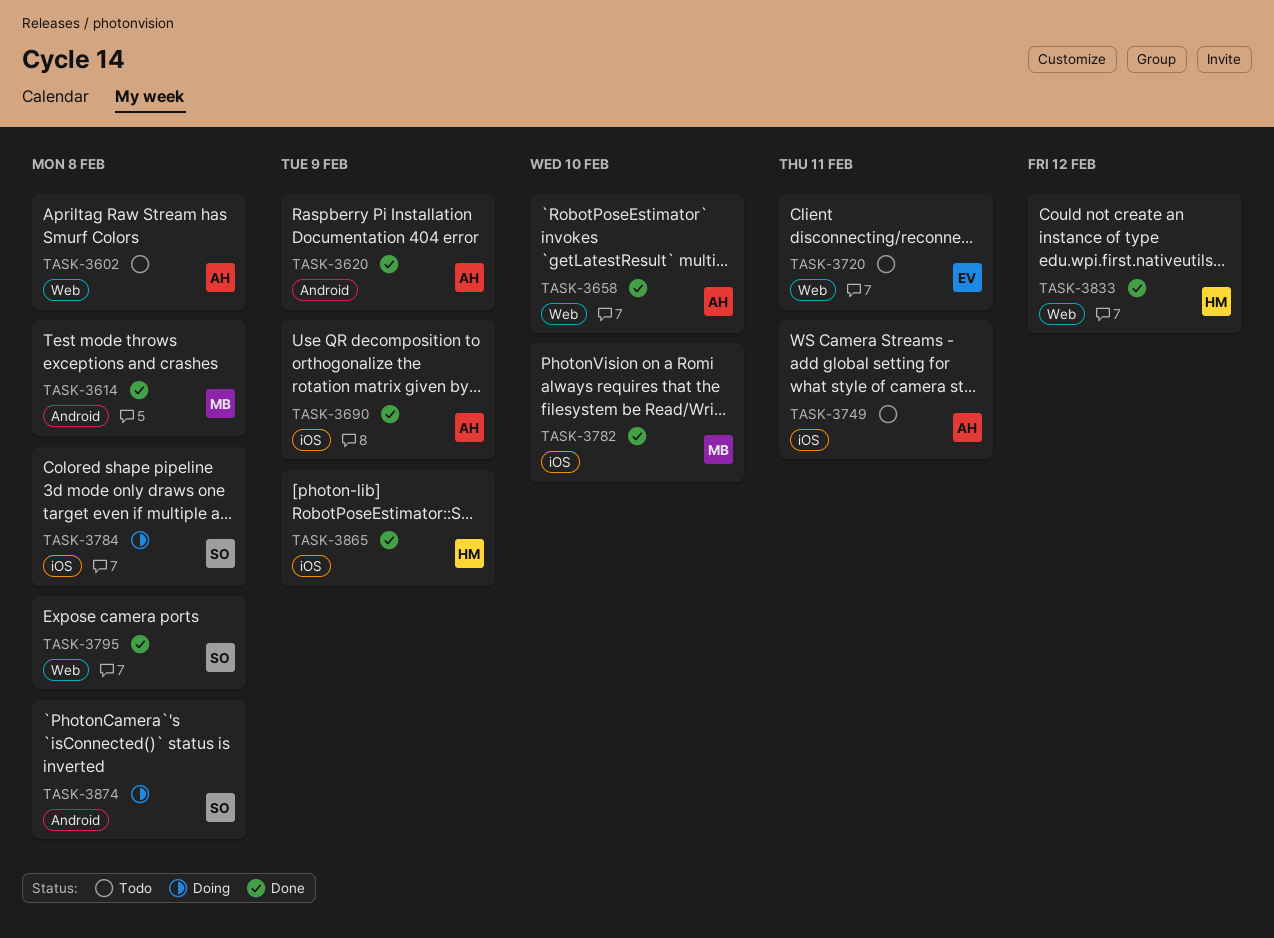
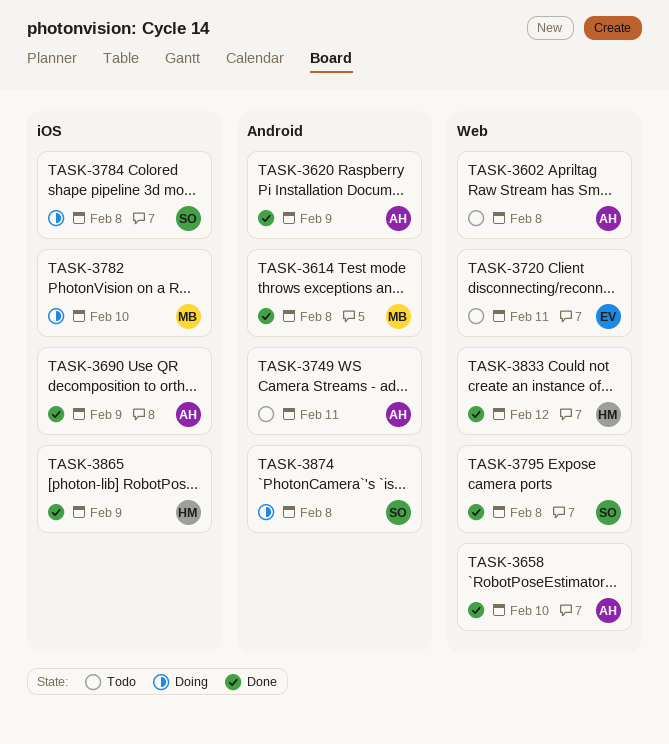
TASK-3749, label: iOS -> Android
TASK-3782, status: Done -> Doing

